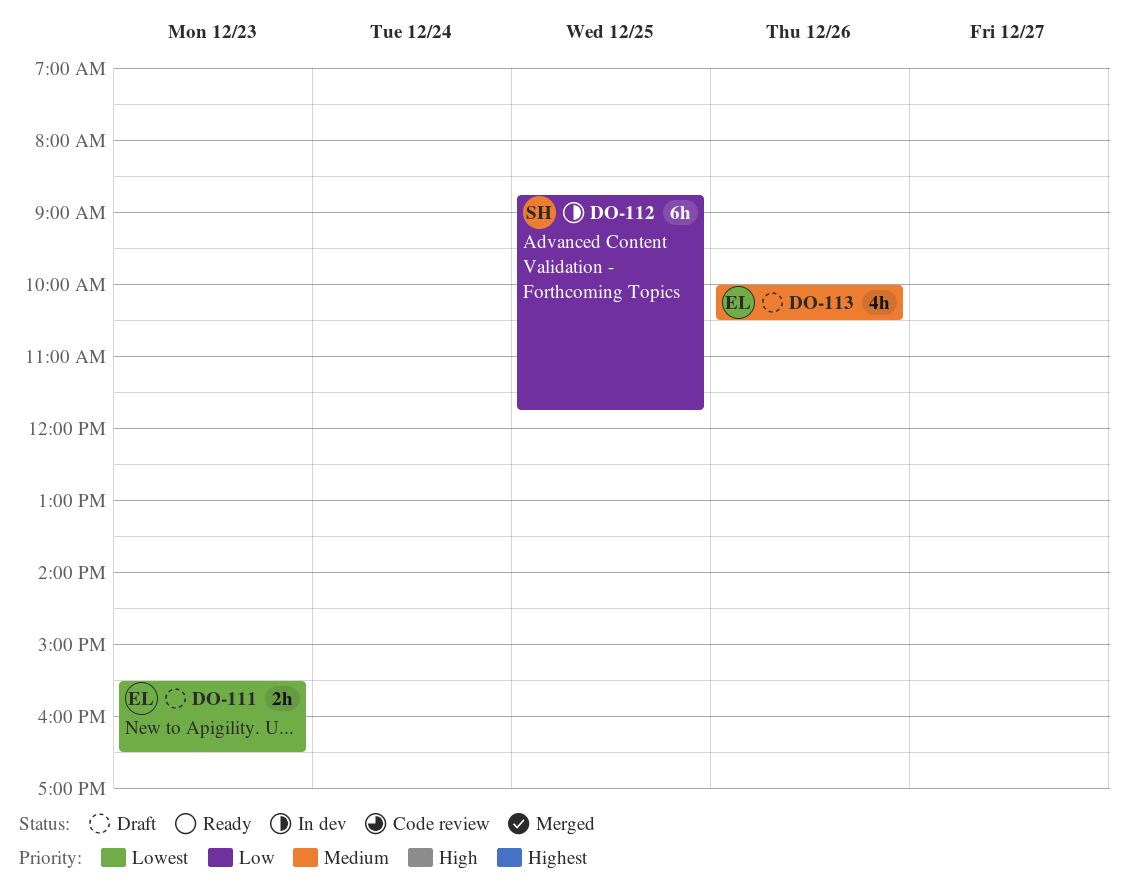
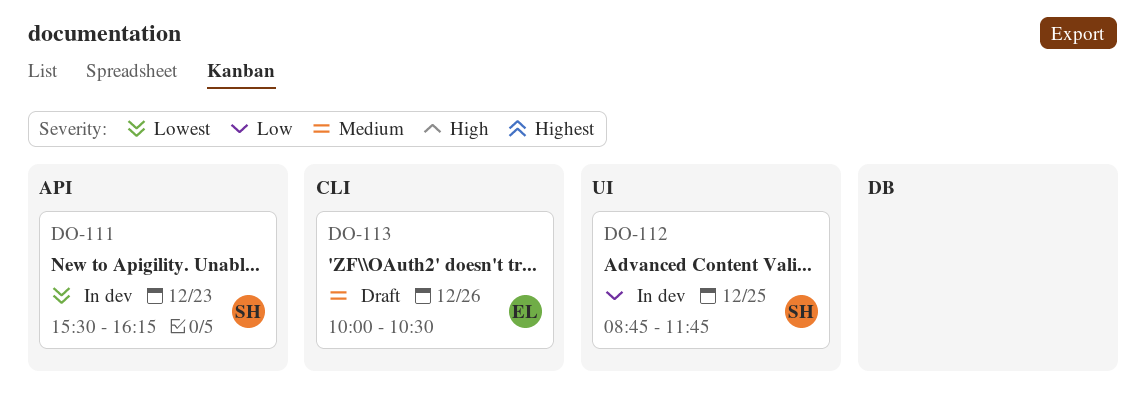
DO-111, status: Draft -> In dev
DO-111, owner: EL -> SH
DO-111, ends: 16:30 -> 16:15

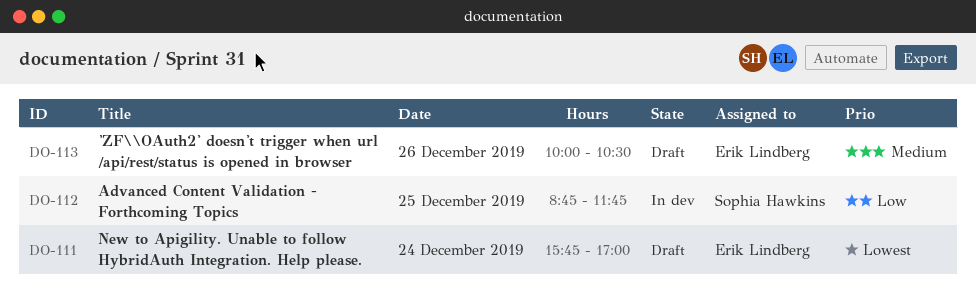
DO-111, status: In dev -> Draft
DO-111, owner: Sophia Hawkins -> Erik Lindberg
DO-111, day: Dec 23 -> Dec 24
DO-111, begins: 15:30 -> 15:45
DO-111, ends: 16:15 -> 17:00

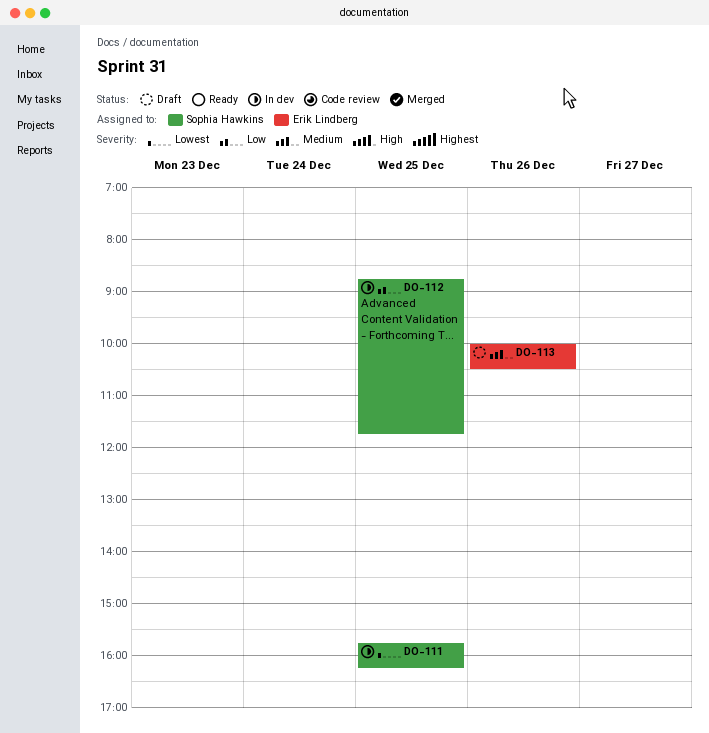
DO-111, status: Draft -> In dev
DO-111, owner: Erik Lindberg -> Sophia Hawkins
DO-111, day: Dec 24 -> Dec 25
DO-111, ends: 17:00 -> 16:15

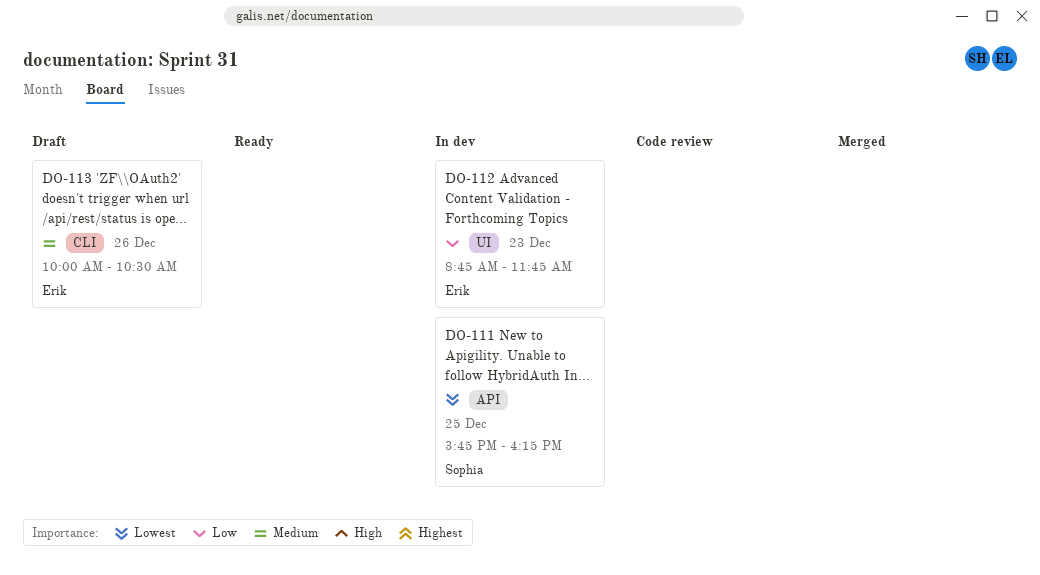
DO-112, owner: Sophia Hawkins -> Erik Lindberg
DO-112, day: Dec 25 -> Dec 23

